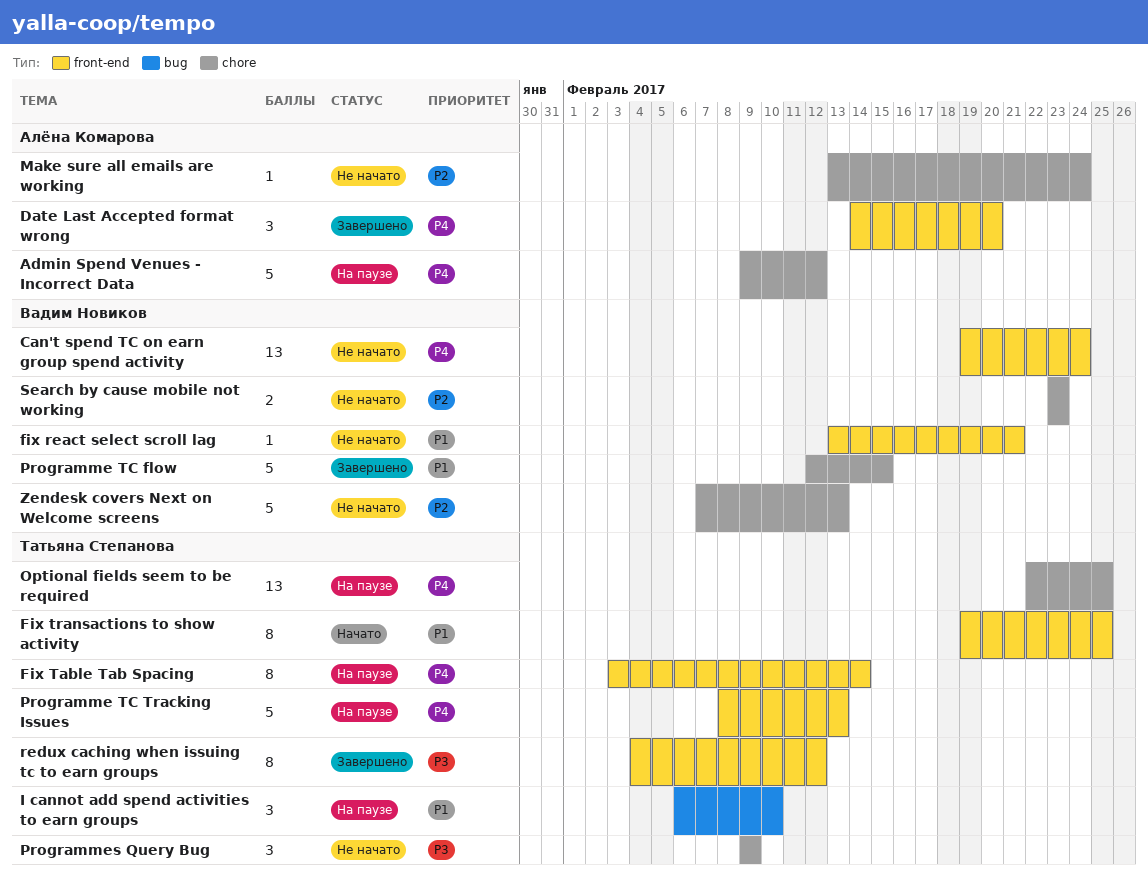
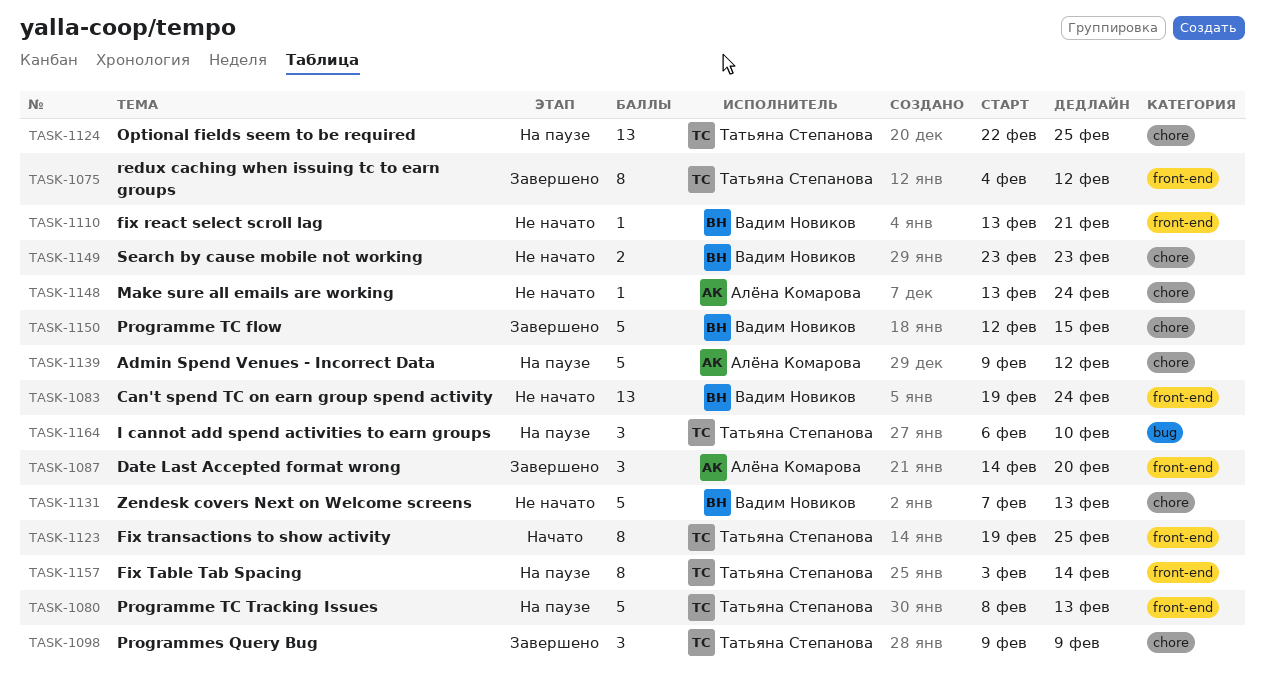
Programmes Query Bug, status: Не начато -> Завершено

